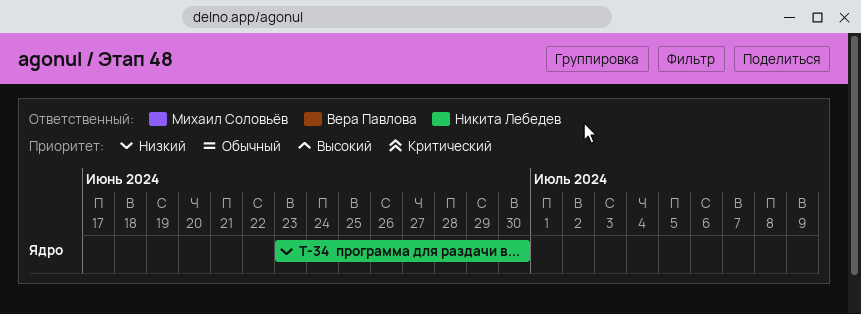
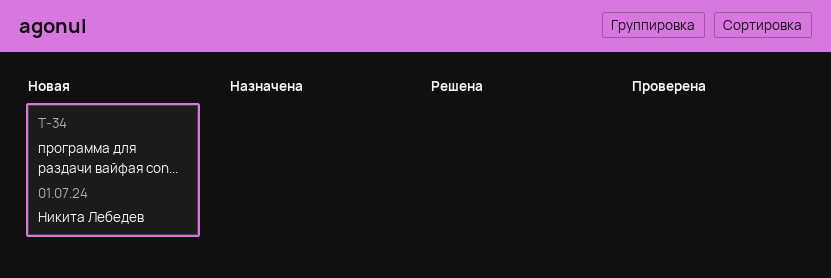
T-34, due: Jun 30 -> Jul 1

